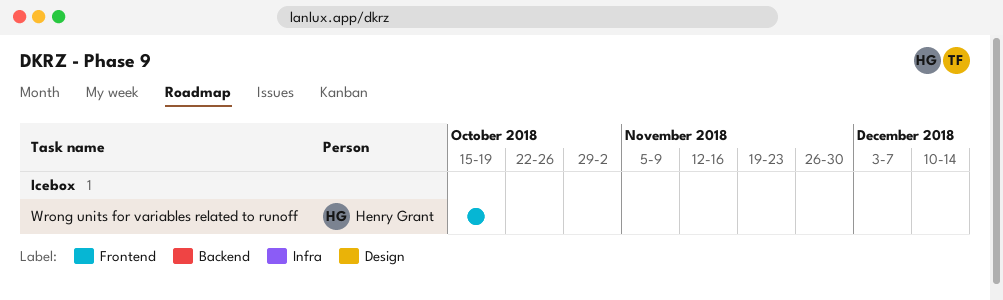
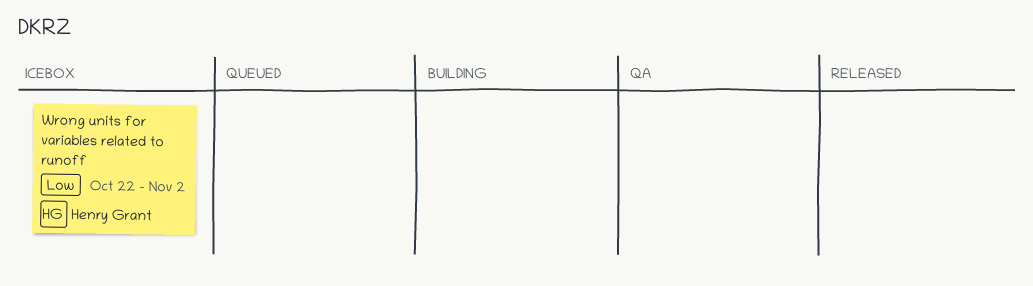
Wrong units for variables related to runoff, start: Oct 15 -> Oct 22
Wrong units for variables related to runoff, due: Oct 19 -> Nov 2

